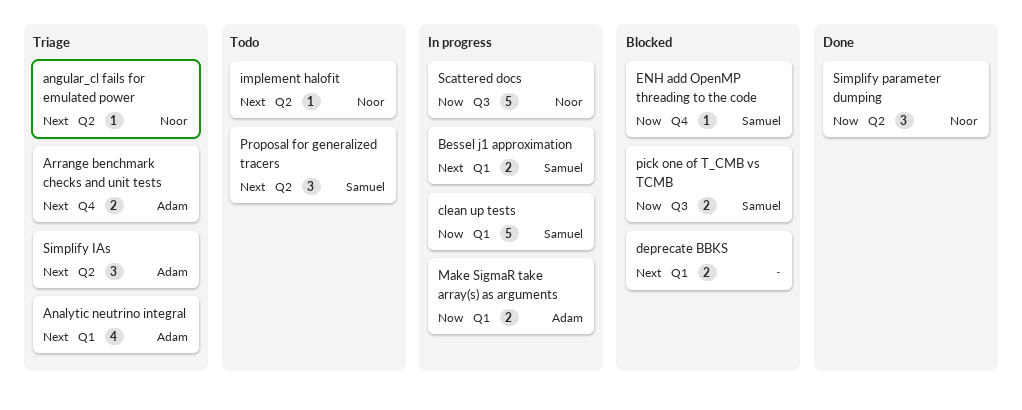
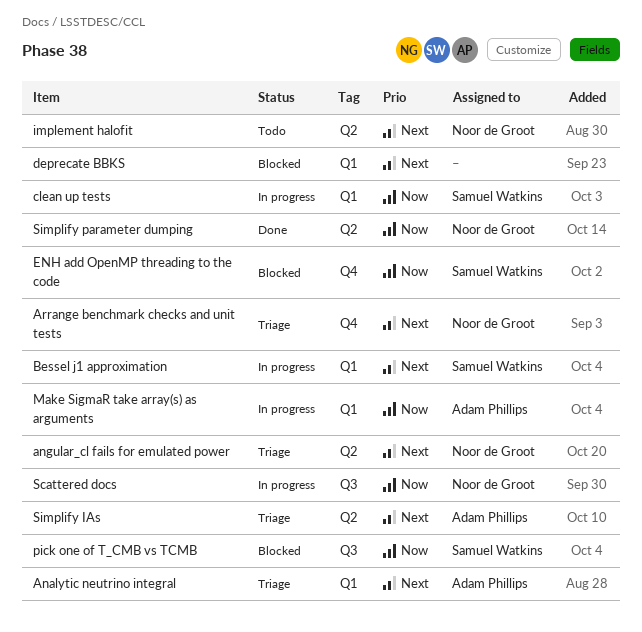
Arrange benchmark checks and unit tests, owner: Adam Phillips -> Noor de Groot
Proposal for generalized tracers: present -> none

